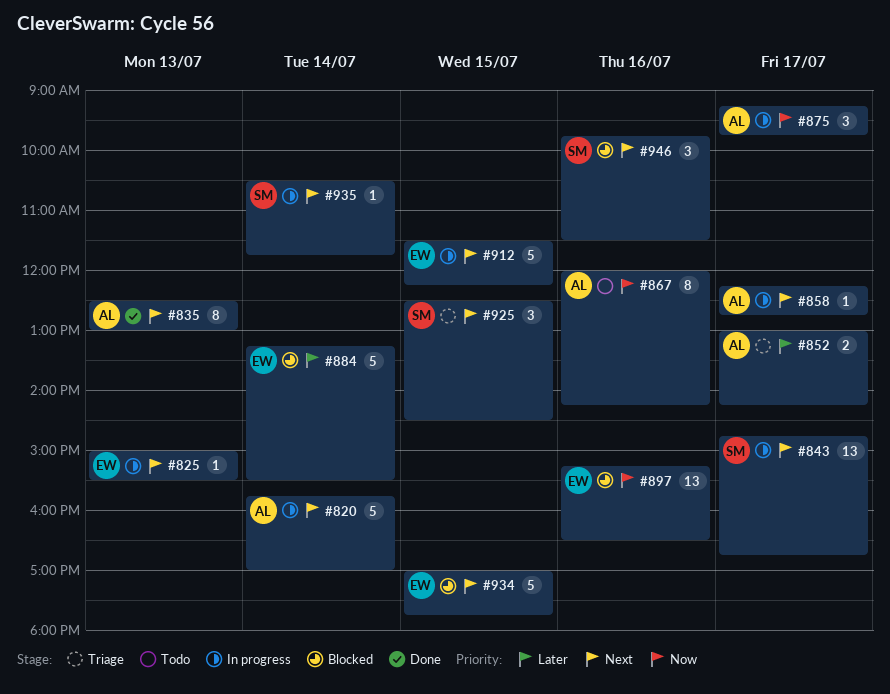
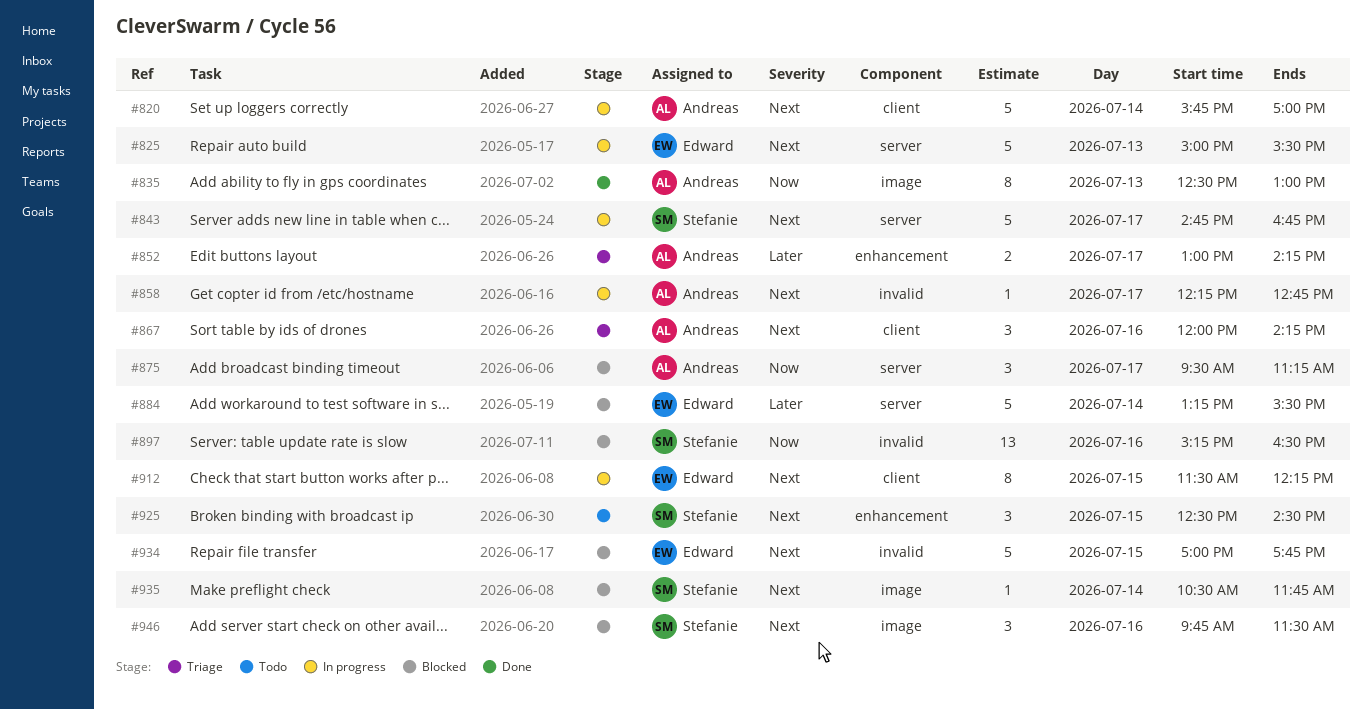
#825, estimate: 1 -> 5
#835, priority: Next -> Now
#843, estimate: 13 -> 5
#867, status: Todo -> Triage
#867, priority: Now -> Next
#867, estimate: 8 -> 3
#875, status: In progress -> Blocked
#875, begins: 09:15 -> 09:30
#875, ends: 09:45 -> 11:15
#897, owner: Edward -> Stefanie
#912, estimate: 5 -> 8
#925, status: Triage -> Todo
#935, status: In progress -> Blocked

